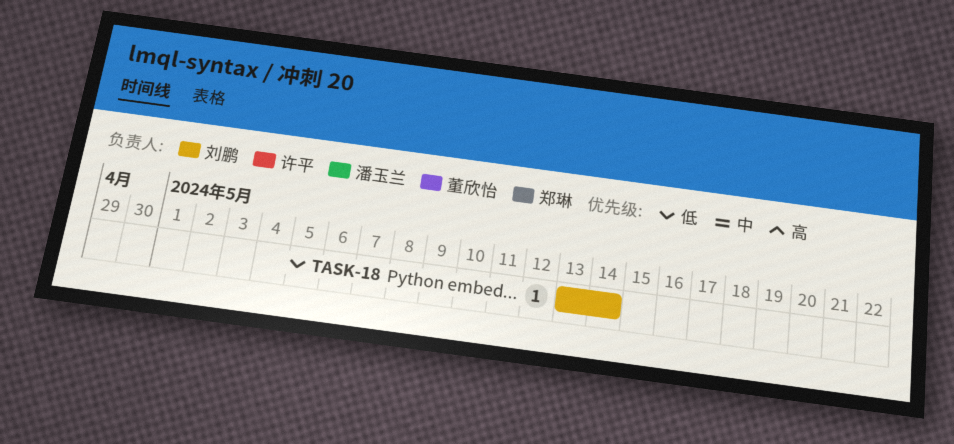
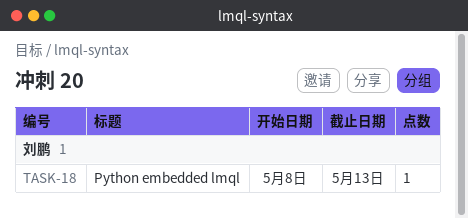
TASK-18, start: May 13 -> May 8
TASK-18, due: May 14 -> May 13

